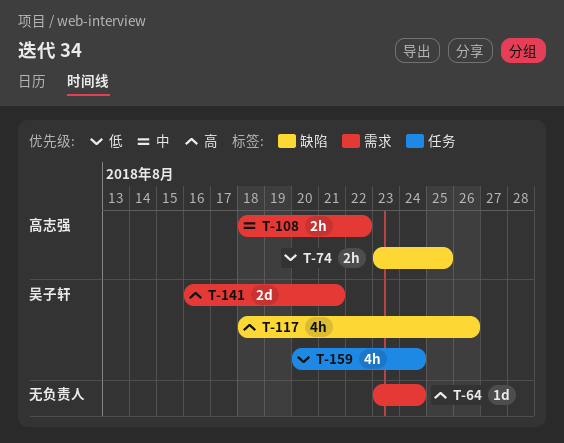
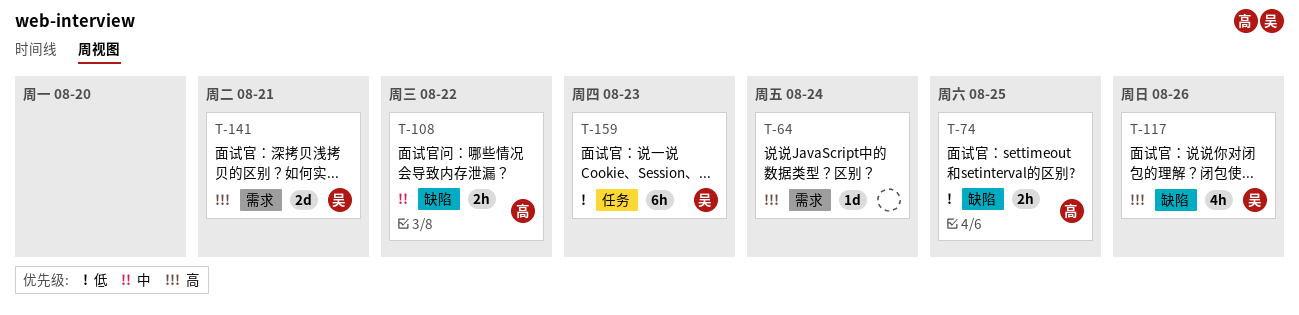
T-108, label: 需求 -> 缺陷
T-159, estimate: 4h -> 6h
T-159, due: Aug 24 -> Aug 23

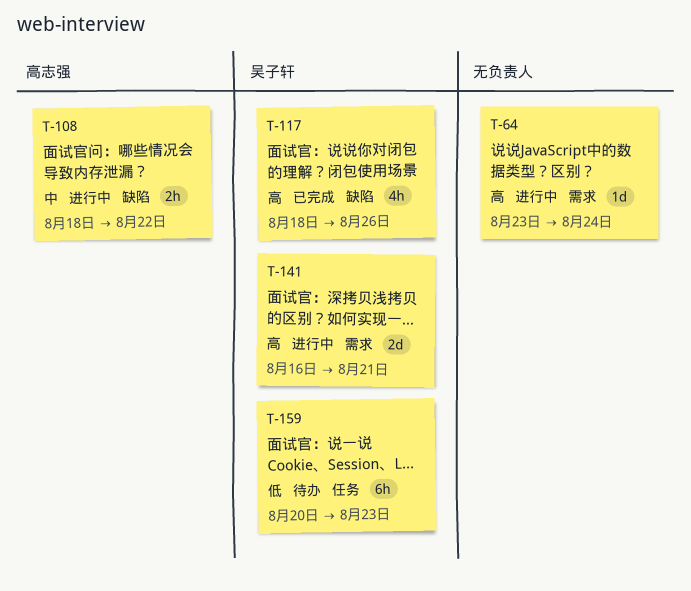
T-74: present -> none

